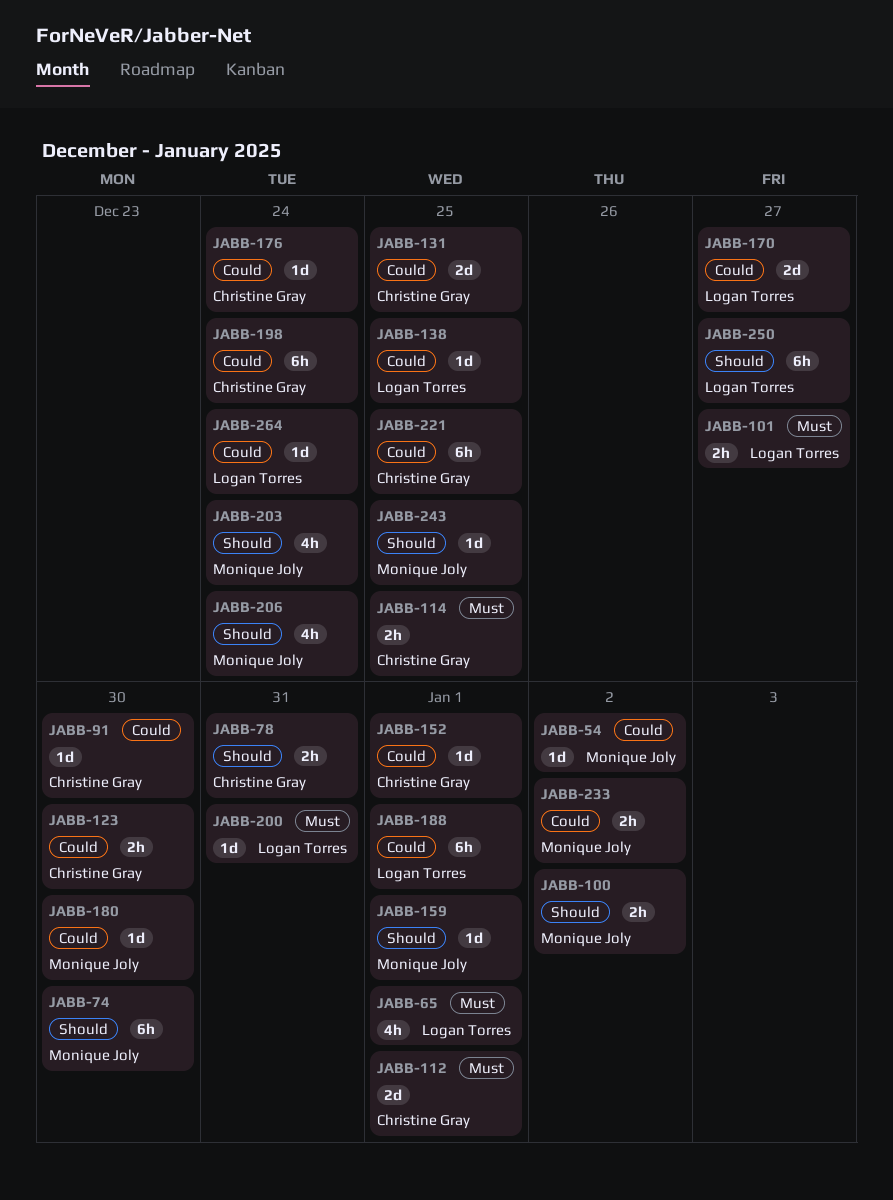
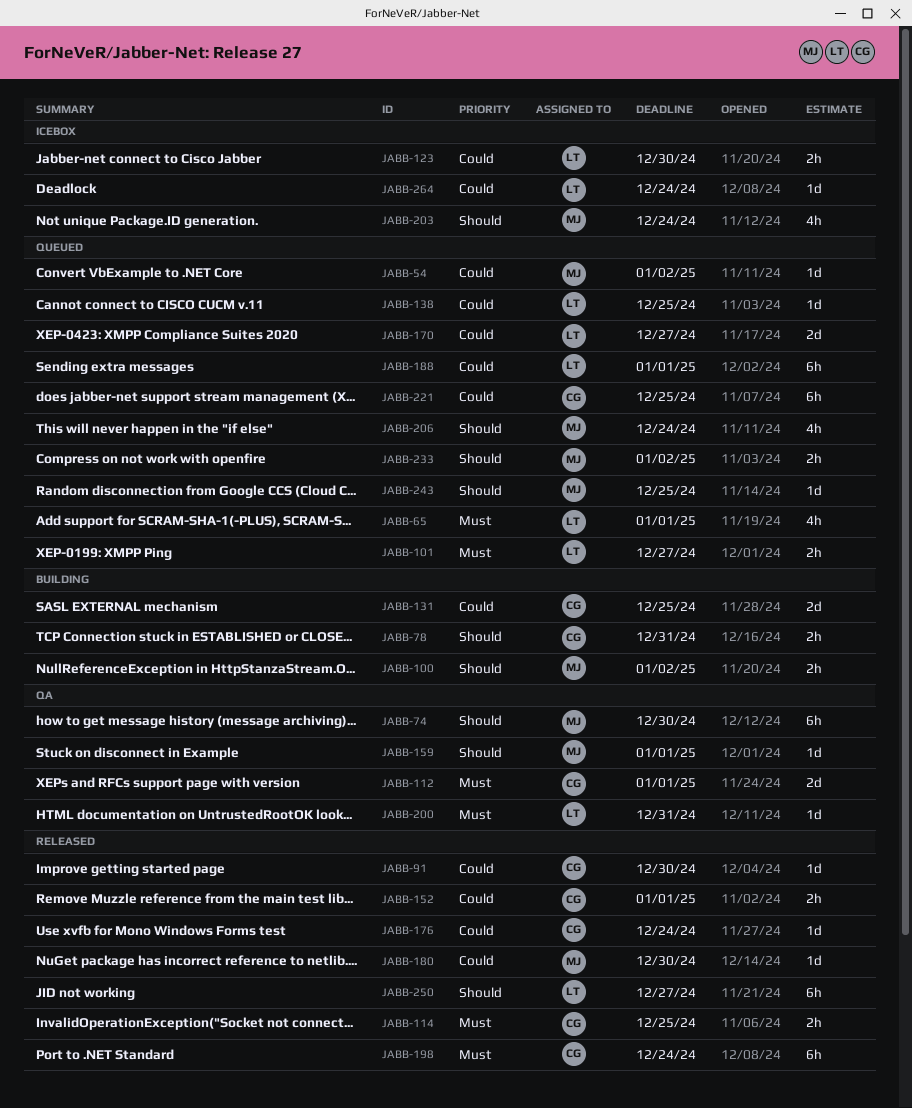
JABB-123, owner: Christine Gray -> Logan Torres
JABB-152, estimate: 1d -> 2h
JABB-198, priority: Could -> Must
JABB-233, priority: Could -> Should

